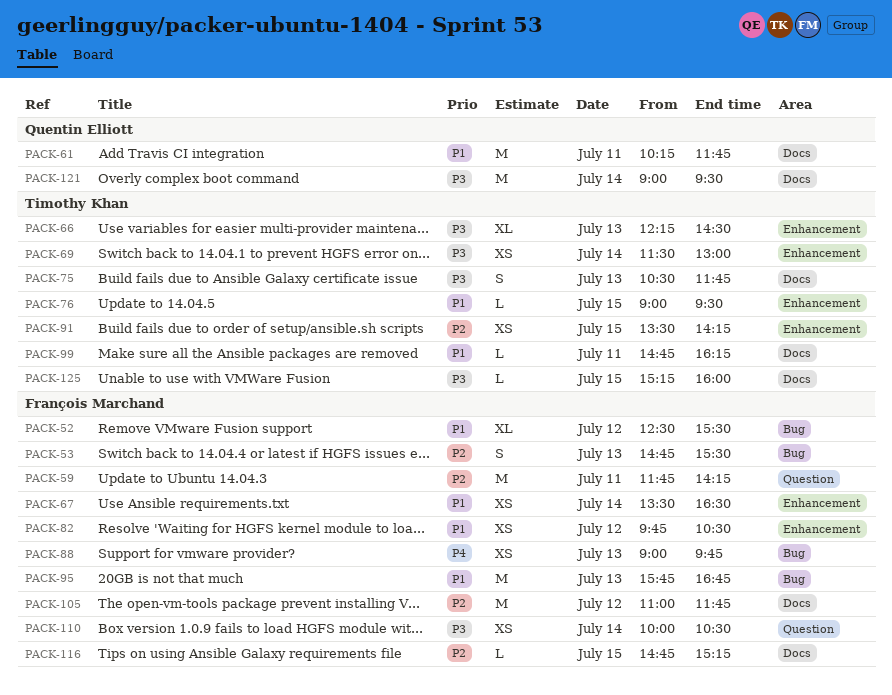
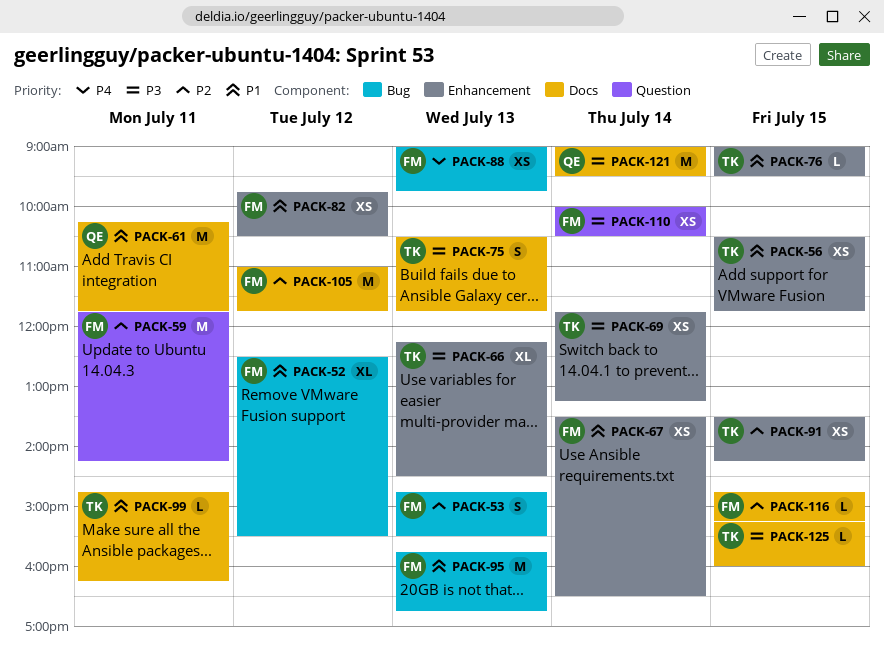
PACK-56: none -> present
PACK-69, begins: 11:30 -> 11:45
PACK-69, ends: 13:00 -> 13:15

